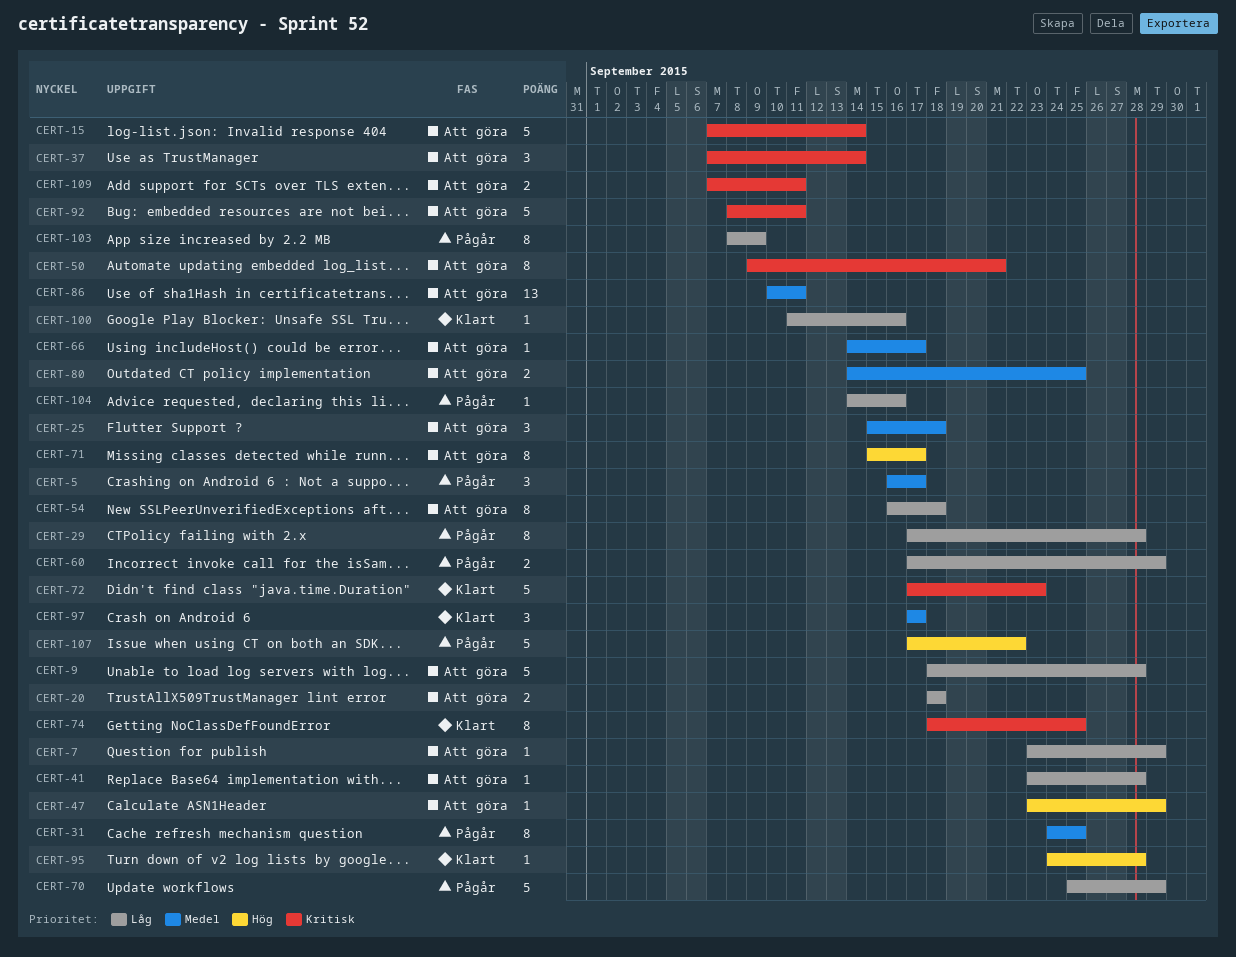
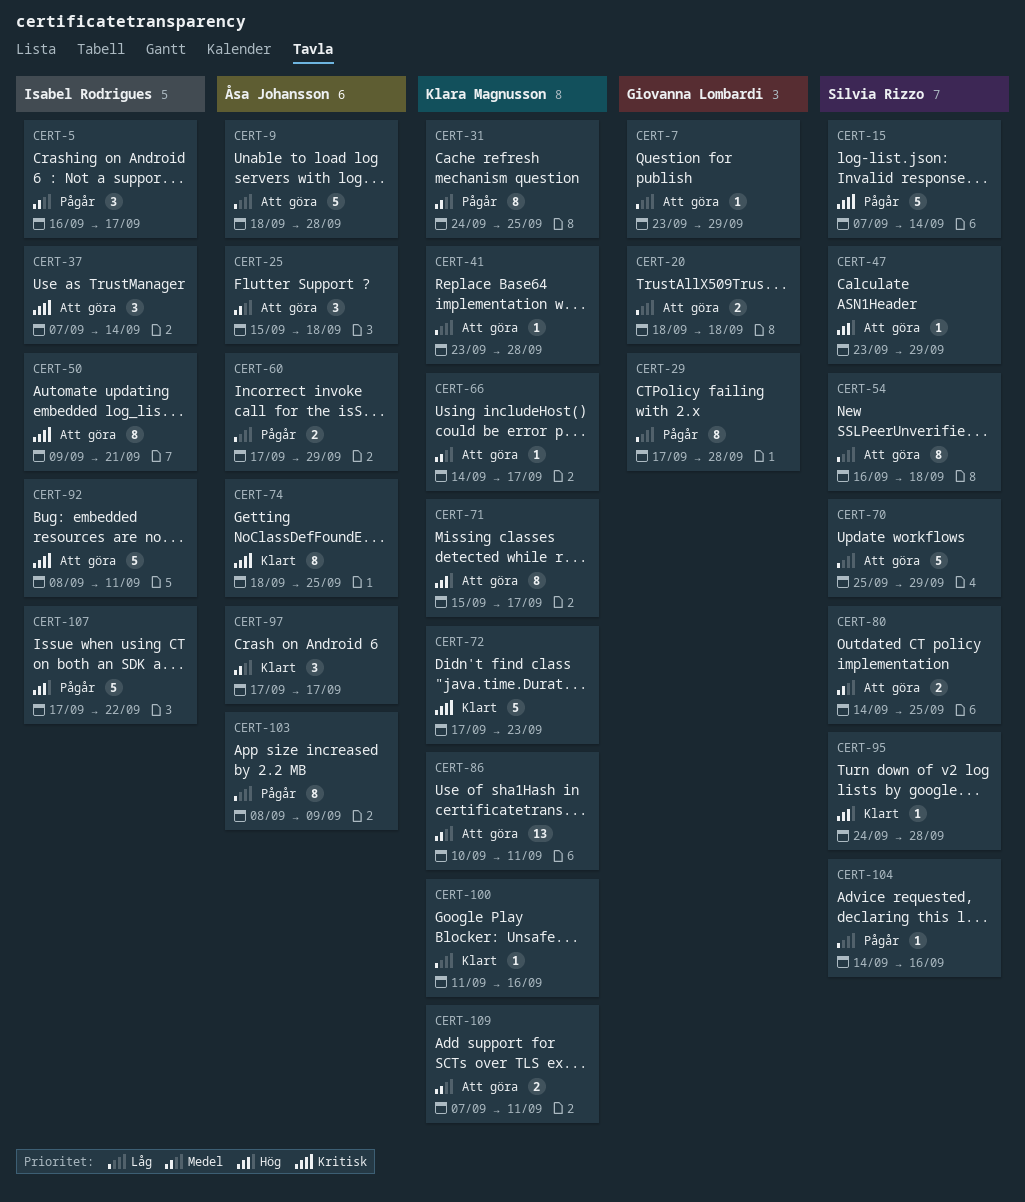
CERT-15, status: Att göra -> Pågår
CERT-70, status: Pågår -> Att göra
CERT-109, priority: Kritisk -> Medel

